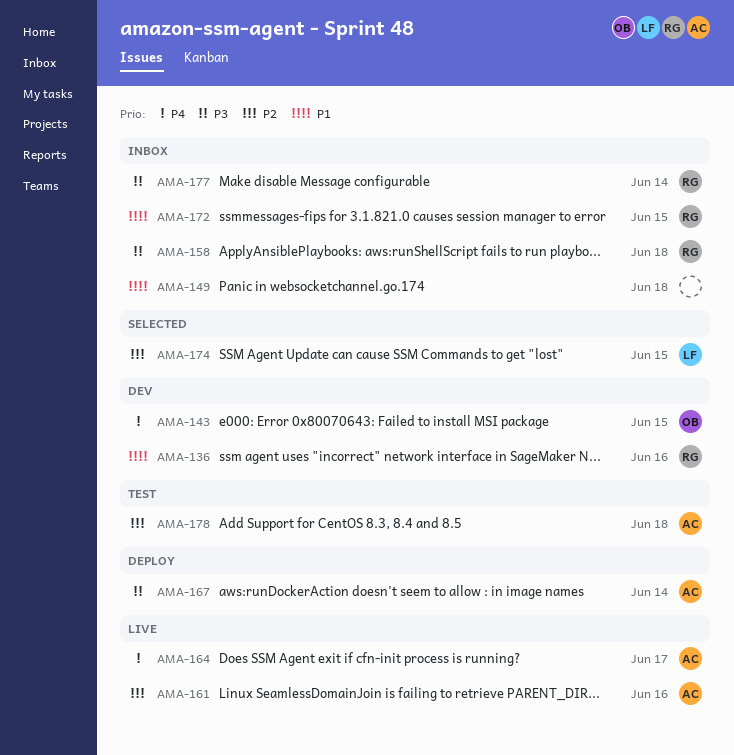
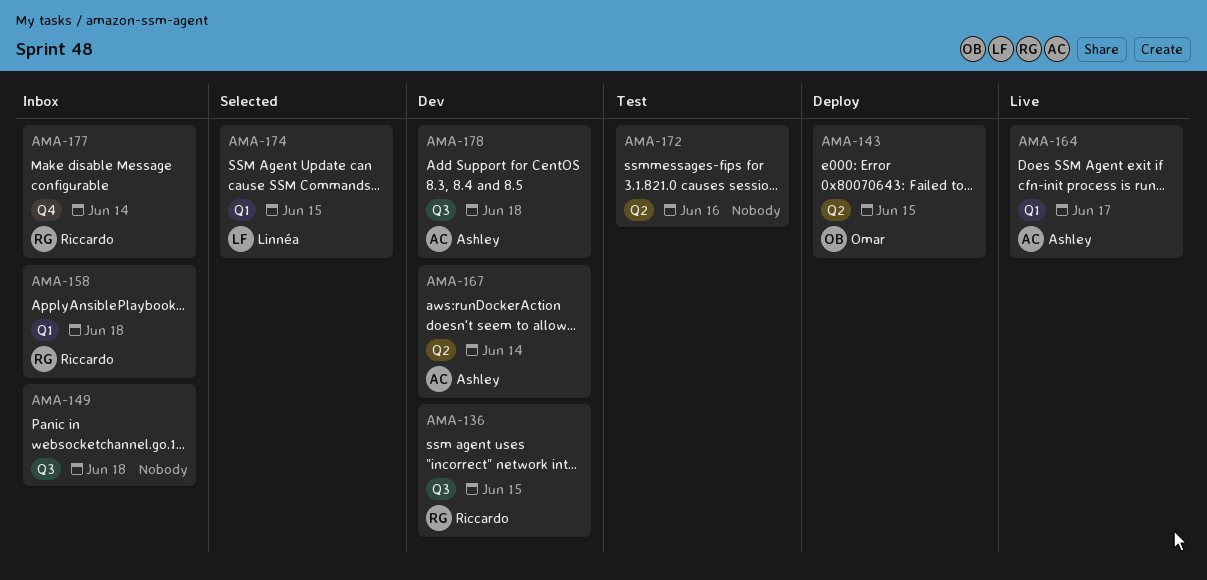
AMA-136, due: Jun 16 -> Jun 15
AMA-143, status: Dev -> Deploy
AMA-161: present -> none
AMA-167, status: Deploy -> Dev
AMA-172, status: Inbox -> Test
AMA-172, owner: Riccardo -> none
AMA-172, due: Jun 15 -> Jun 16
AMA-178, status: Test -> Dev

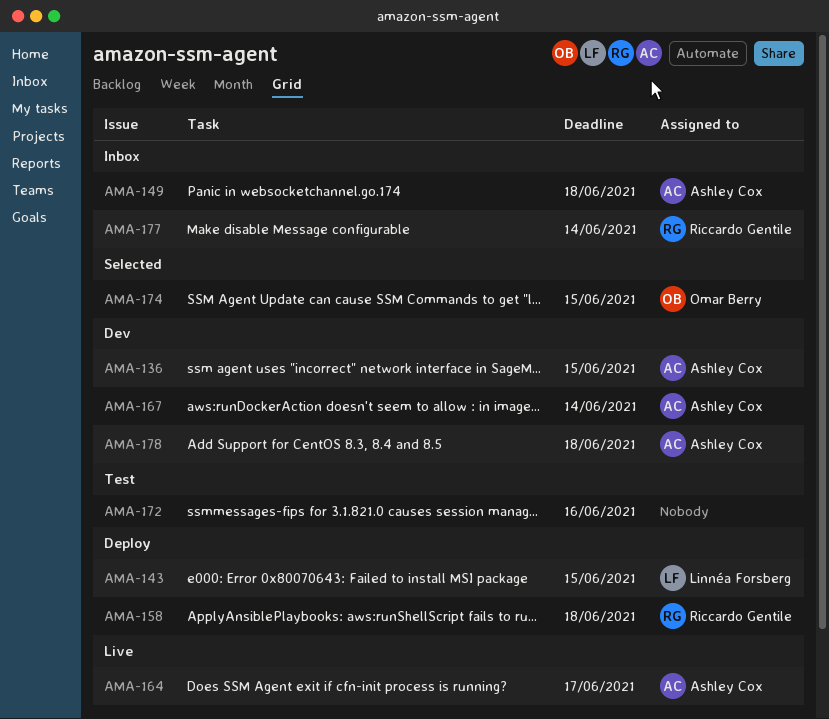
AMA-136, owner: Riccardo Gentile -> Ashley Cox
AMA-143, owner: Omar Berry -> Linnéa Forsberg
AMA-149, owner: none -> Ashley Cox
AMA-158, status: Inbox -> Deploy
AMA-174, owner: Linnéa Forsberg -> Omar Berry

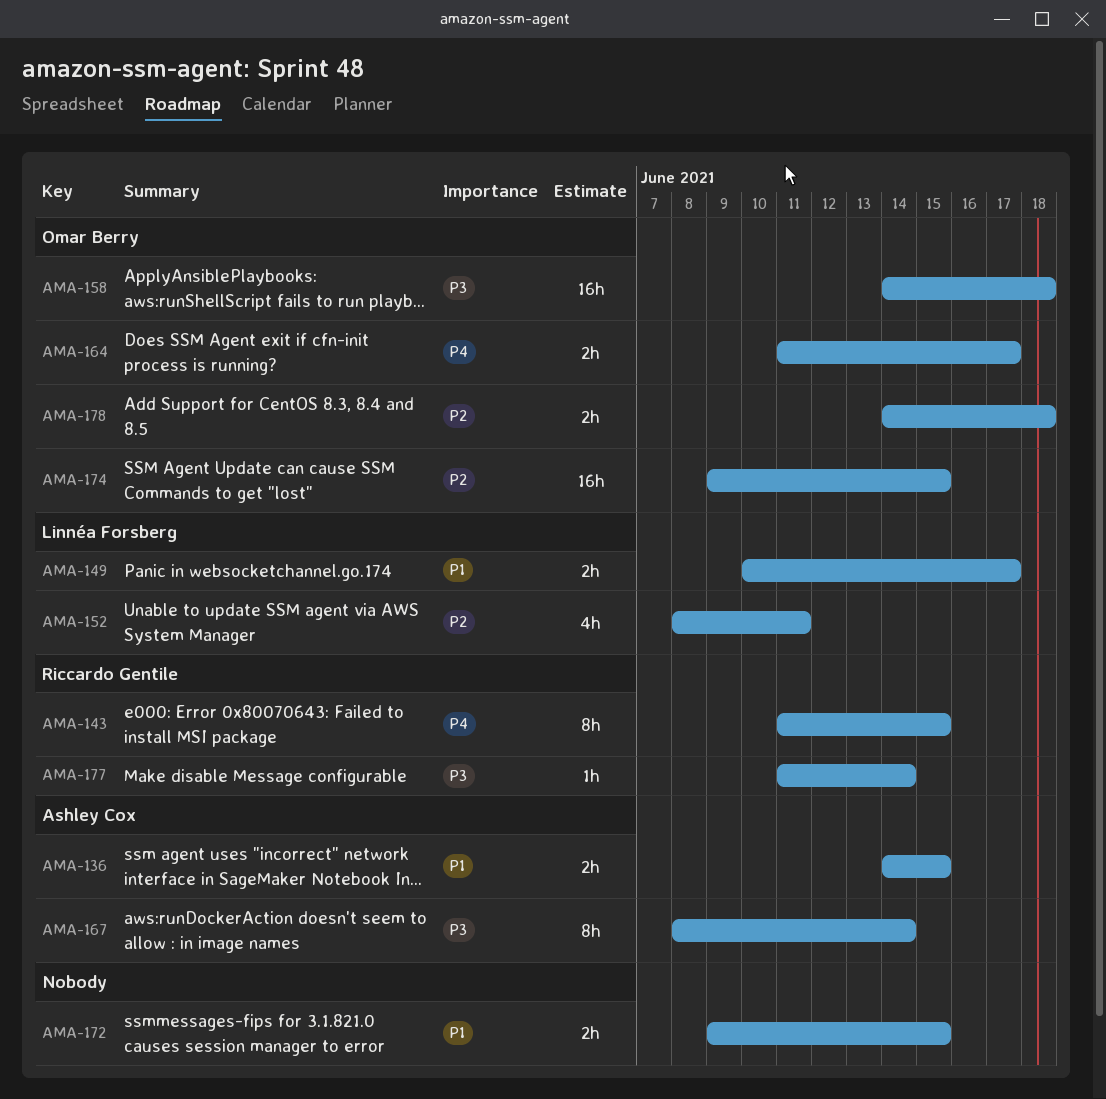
AMA-143, owner: Linnéa Forsberg -> Riccardo Gentile
AMA-149, owner: Ashley Cox -> Linnéa Forsberg
AMA-149, due: Jun 18 -> Jun 17
AMA-152: none -> present
AMA-158, owner: Riccardo Gentile -> Omar Berry
AMA-164, owner: Ashley Cox -> Omar Berry
AMA-172, due: Jun 16 -> Jun 15
AMA-178, owner: Ashley Cox -> Omar Berry

